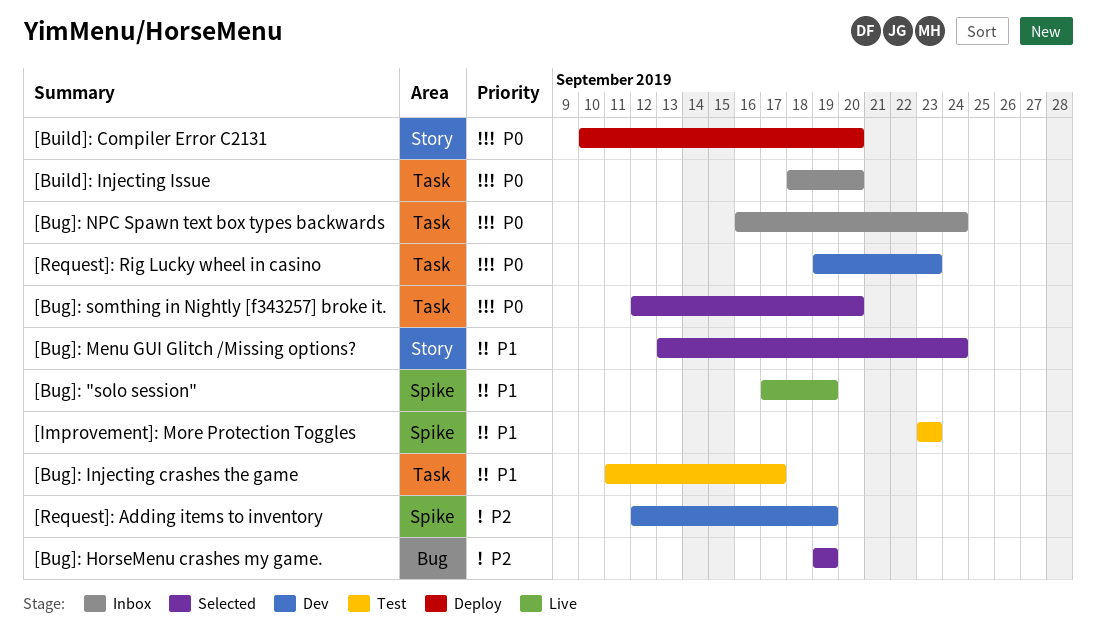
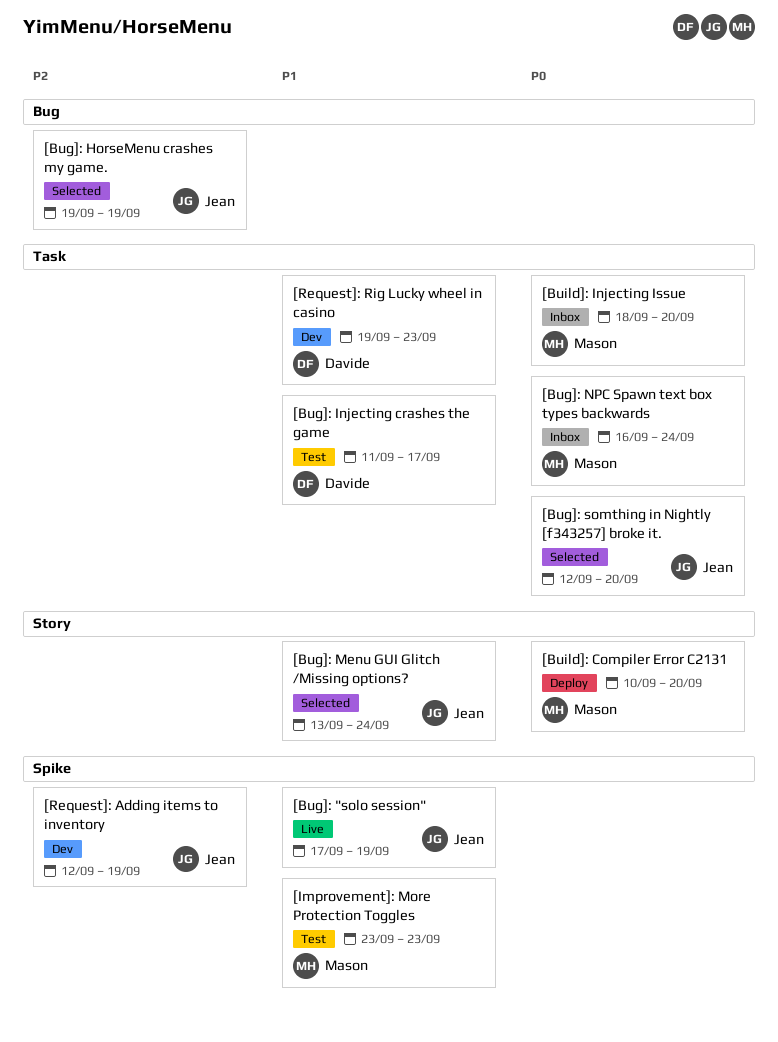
[Request]: Rig Lucky wheel in casino, priority: P0 -> P1

